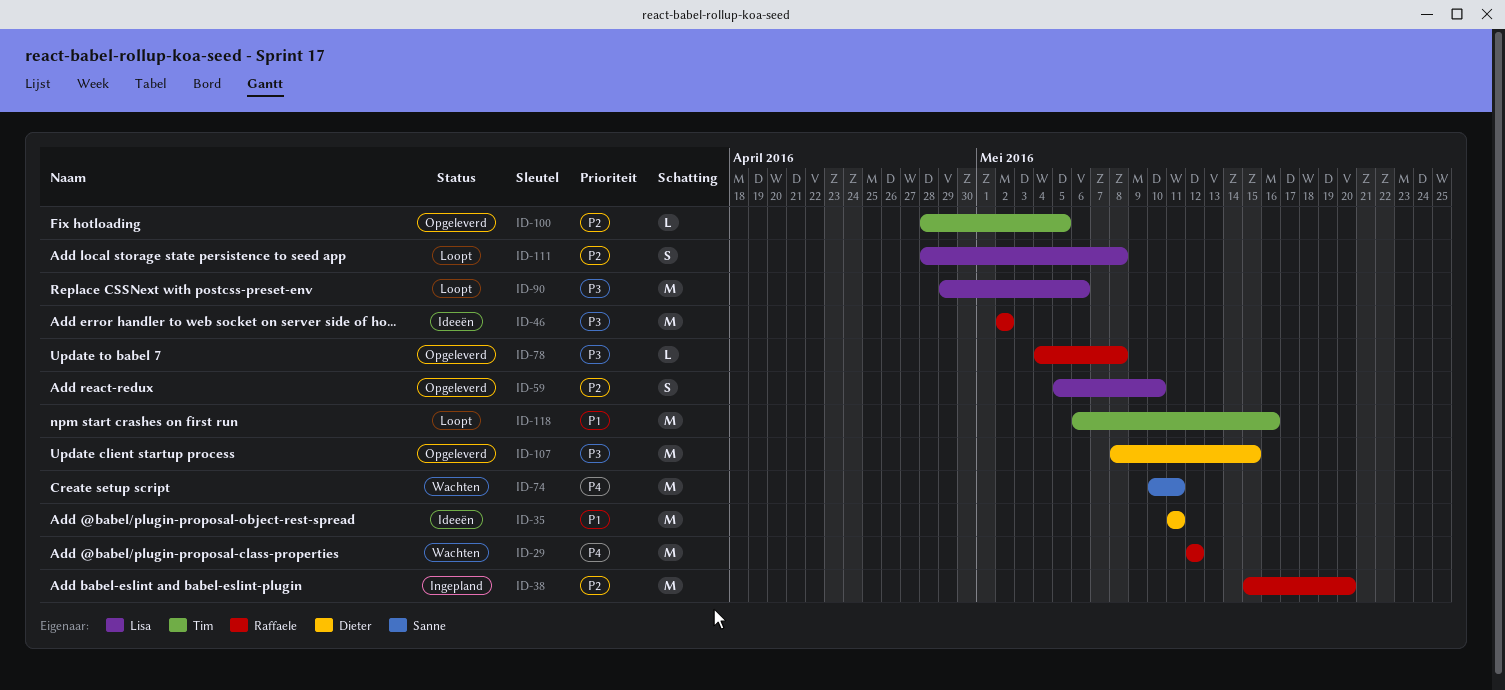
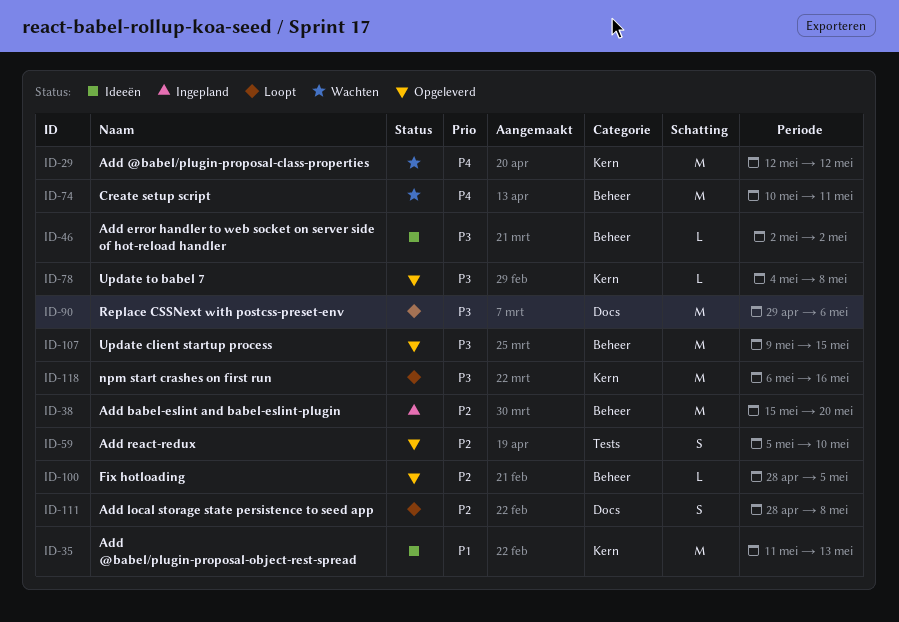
ID-35, due: May 11 -> May 13
ID-46, estimate: M -> L
ID-107, start: May 8 -> May 9
ID-118, priority: P1 -> P3

